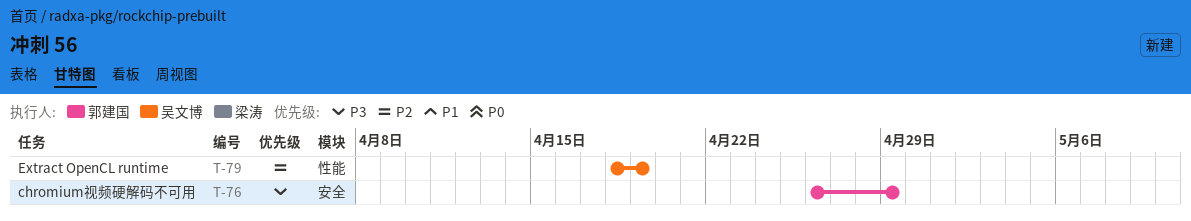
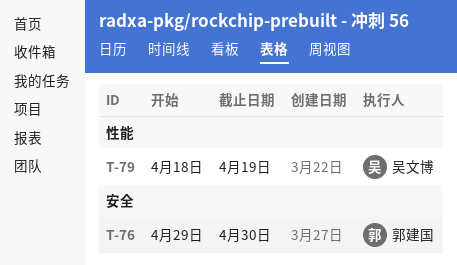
T-76, start: Apr 26 -> Apr 29
T-76, due: Apr 29 -> Apr 30

